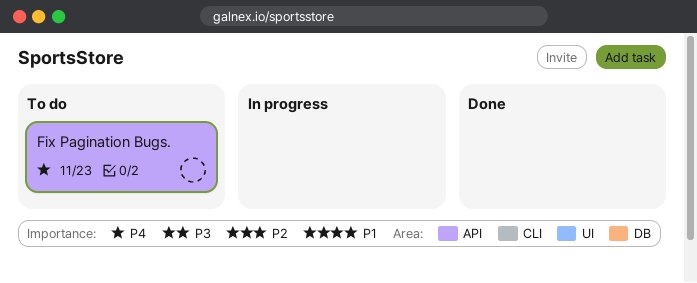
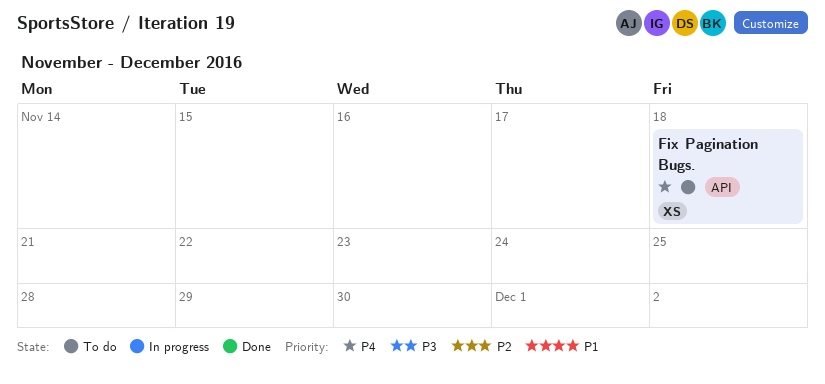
Fix Pagination Bugs., due: Nov 23 -> Nov 18

